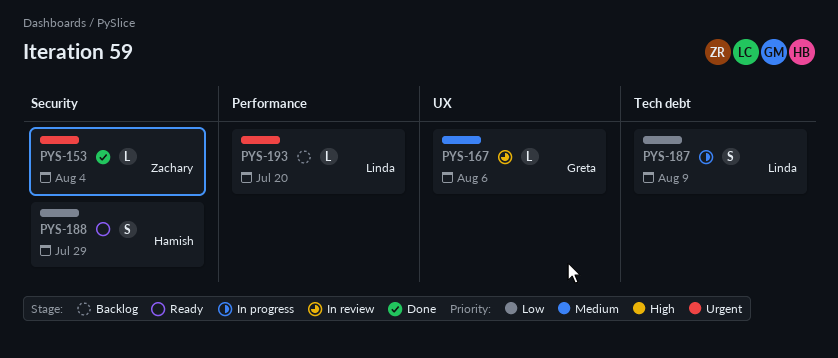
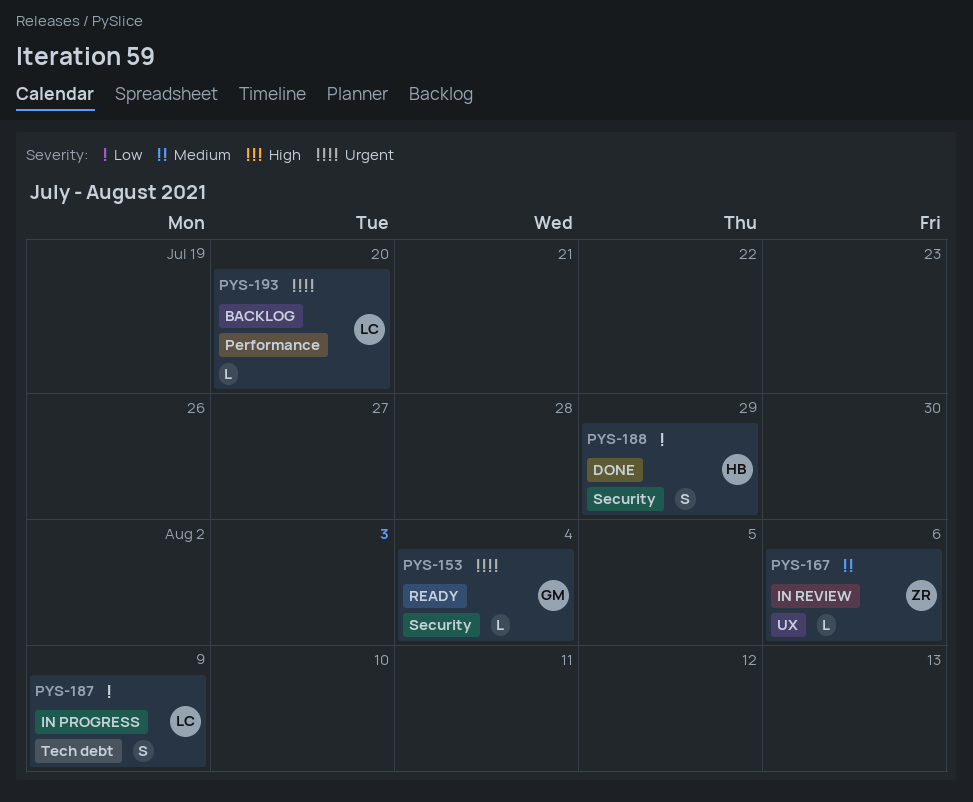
PYS-153, status: Done -> Ready
PYS-153, owner: Zachary -> Greta
PYS-167, owner: Greta -> Zachary
PYS-188, status: Ready -> Done

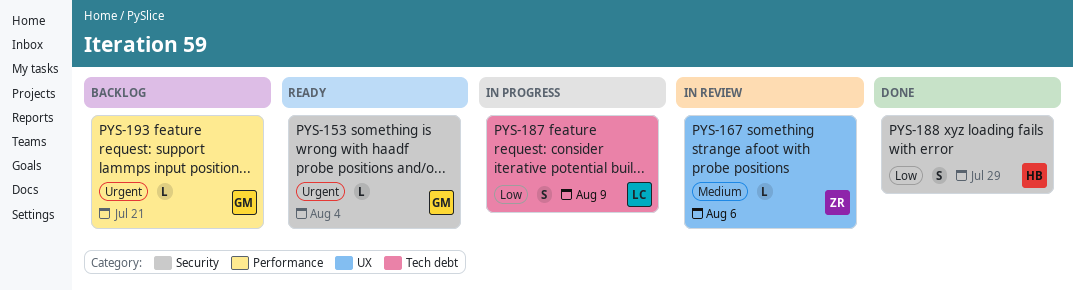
PYS-193, owner: LC -> GM
PYS-193, due: Jul 20 -> Jul 21

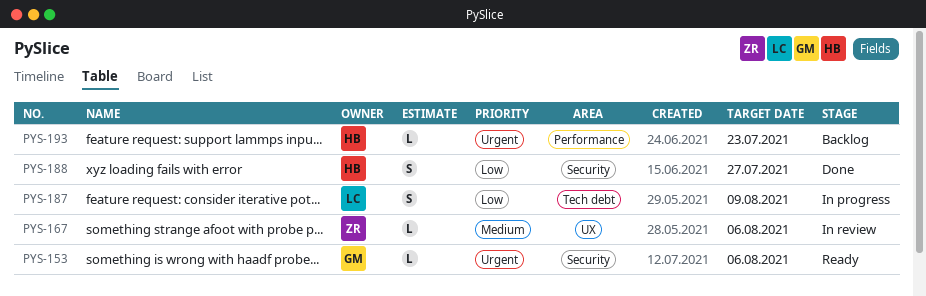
PYS-153, due: Aug 4 -> Aug 6
PYS-188, due: Jul 29 -> Jul 27
PYS-193, owner: GM -> HB
PYS-193, due: Jul 21 -> Jul 23

